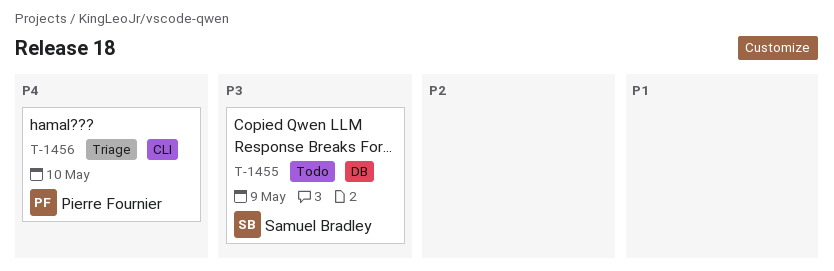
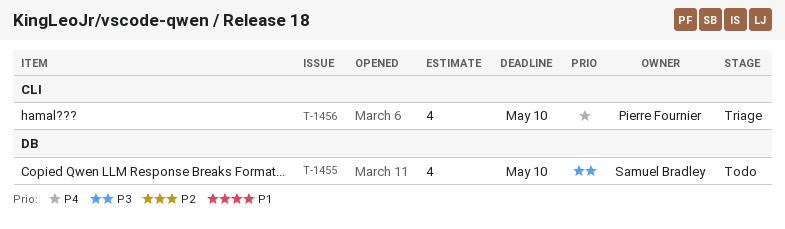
T-1455, due: May 9 -> May 10

